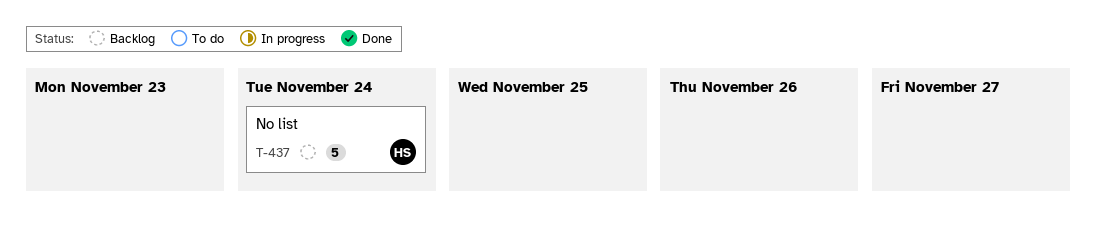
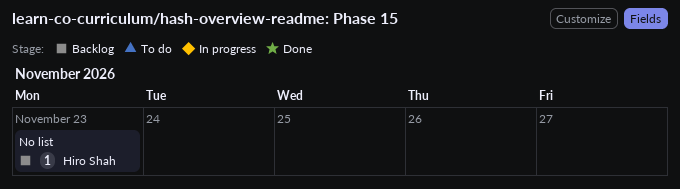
No list, estimate: 5 -> 1
No list, due: Nov 24 -> Nov 23

